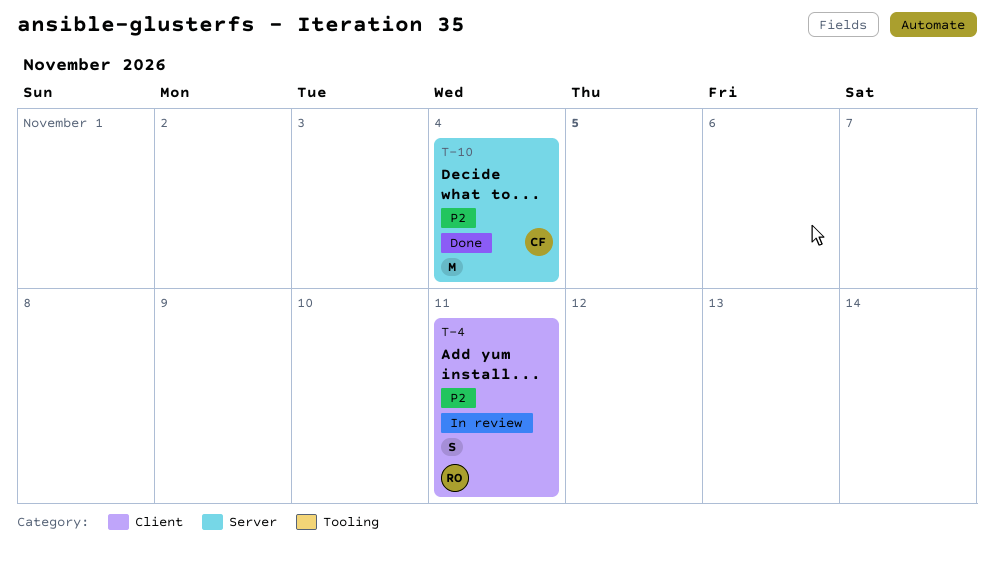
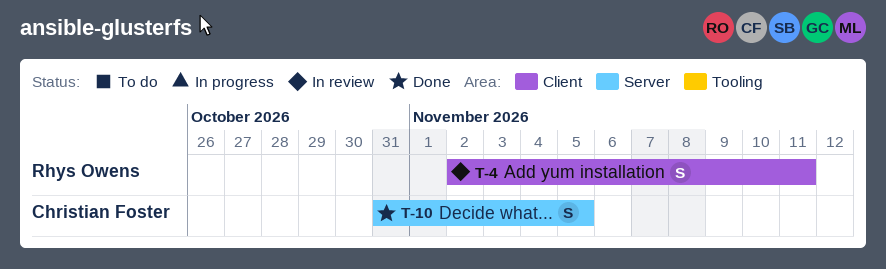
T-10, estimate: M -> S
T-10, due: Nov 4 -> Nov 5

